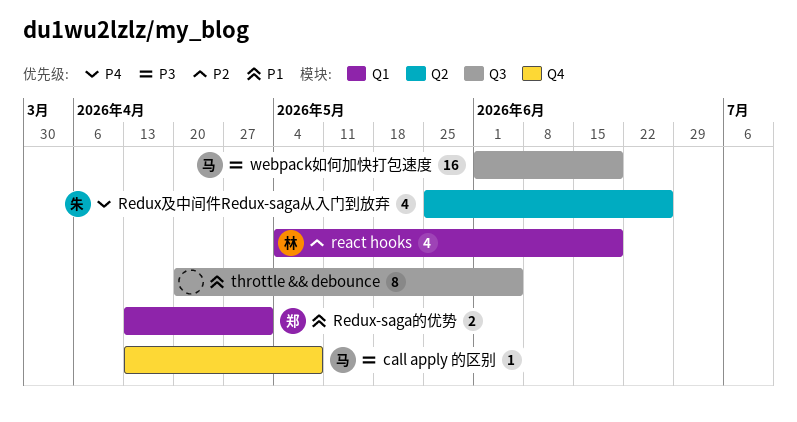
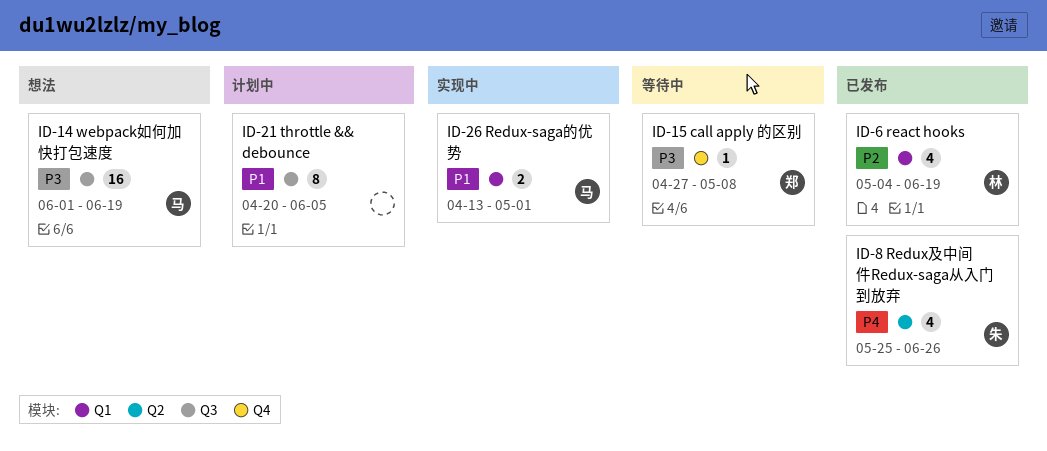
call apply 的区别, owner: 马 -> 郑
call apply 的区别, start: Apr 13 -> Apr 27
Redux-saga的优势, owner: 郑 -> 马

